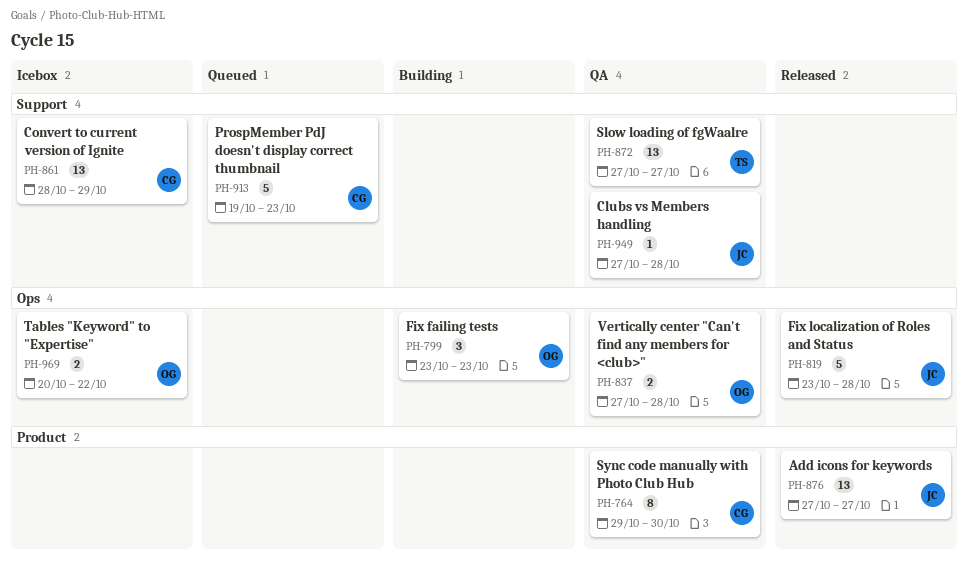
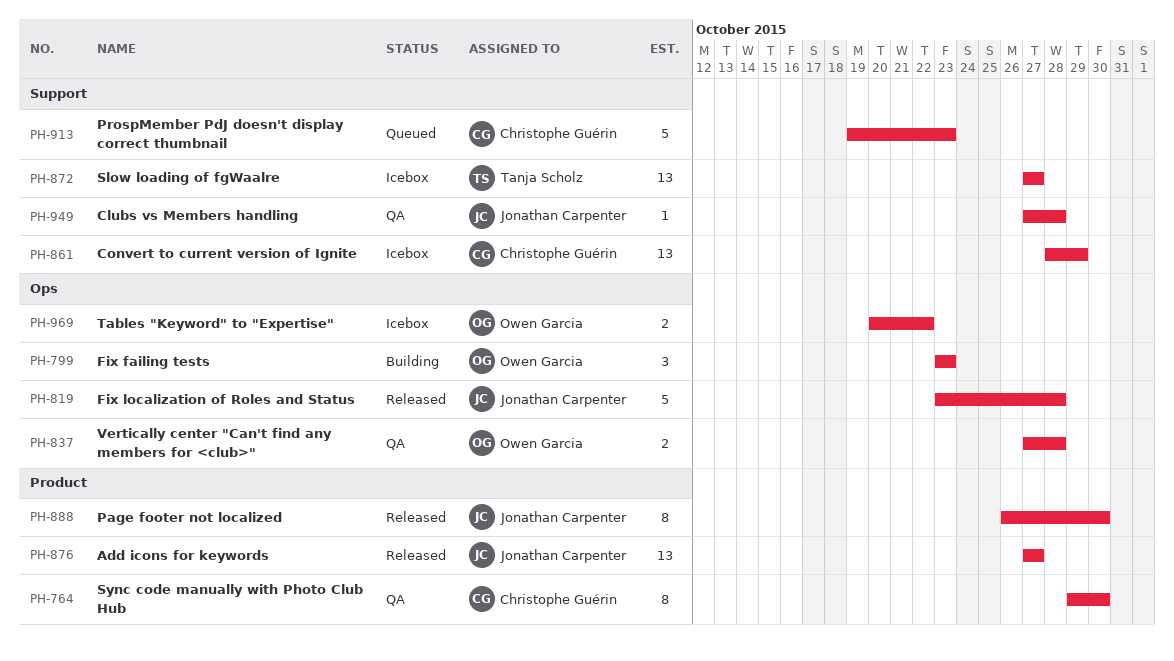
PH-872, status: QA -> Icebox
PH-888: none -> present

